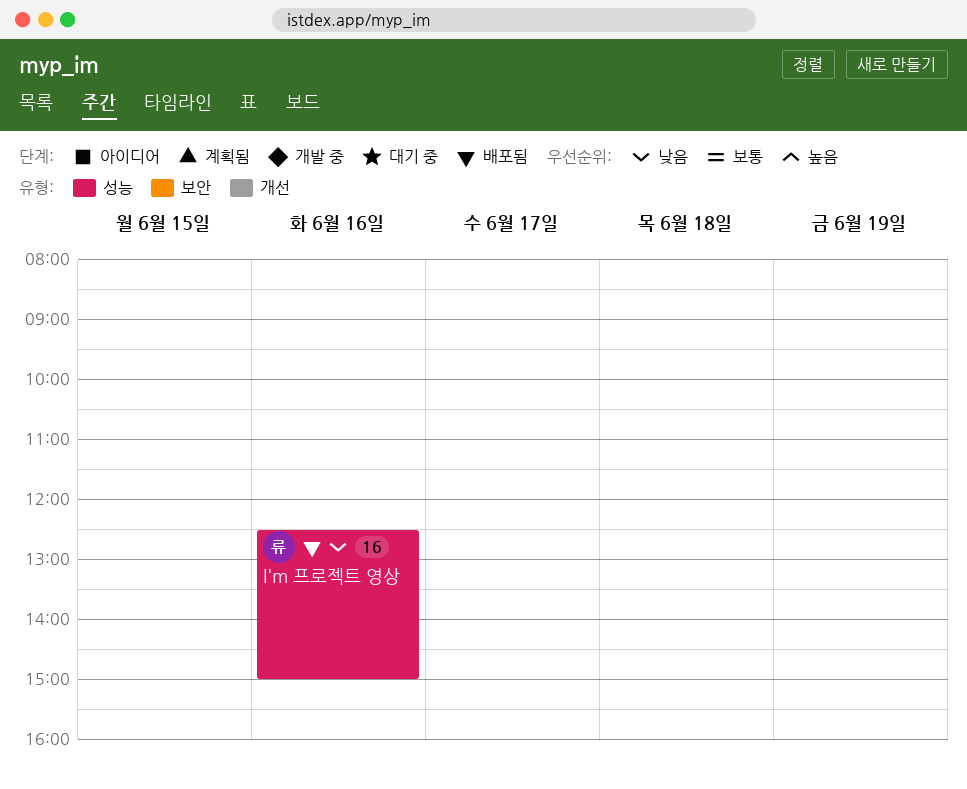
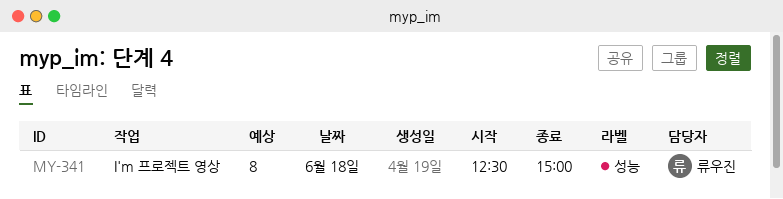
I'm 프로젝트 영상, estimate: 16 -> 8
I'm 프로젝트 영상, day: Jun 16 -> Jun 18

